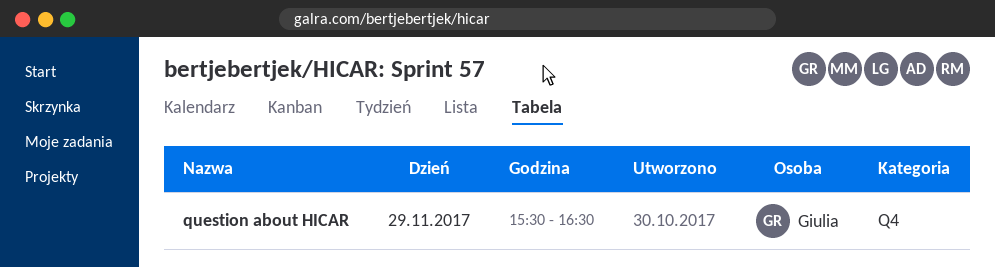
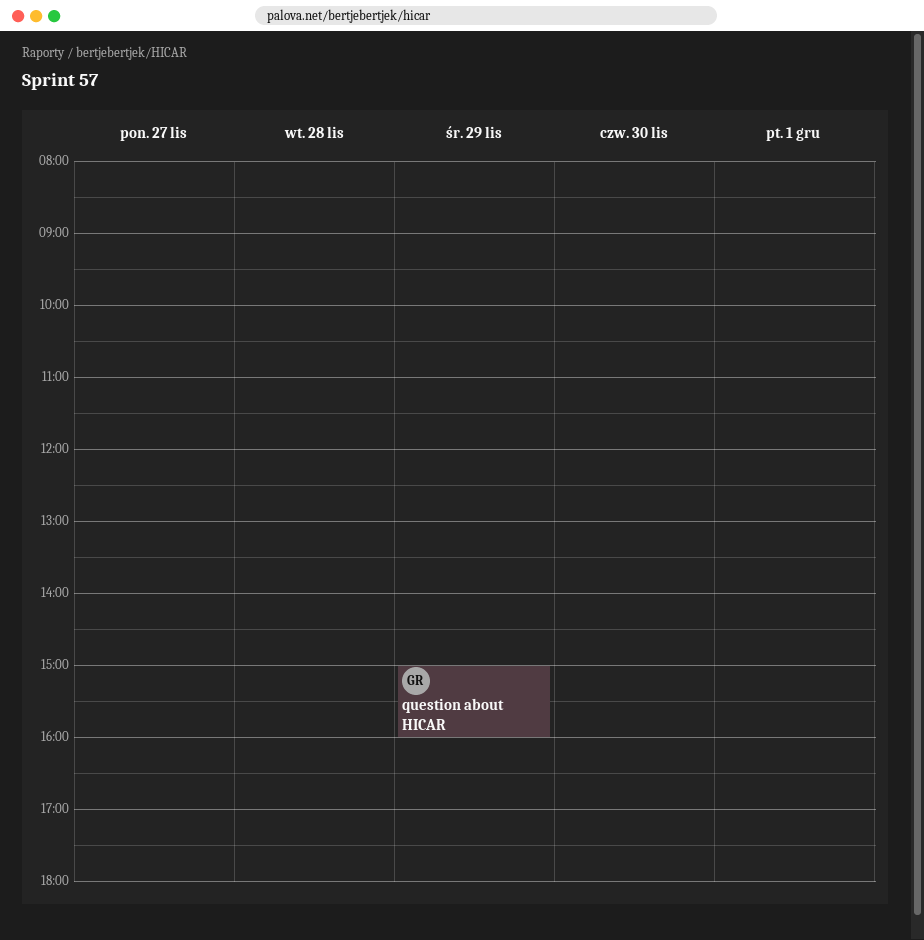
question about HICAR, begins: 15:30 -> 15:00
question about HICAR, ends: 16:30 -> 16:00

